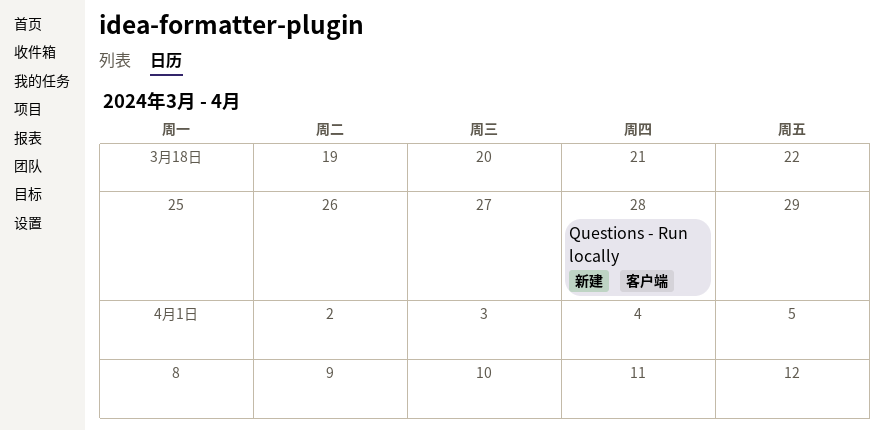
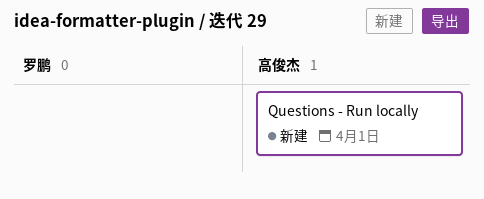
Questions - Run locally, due: Mar 28 -> Apr 1

